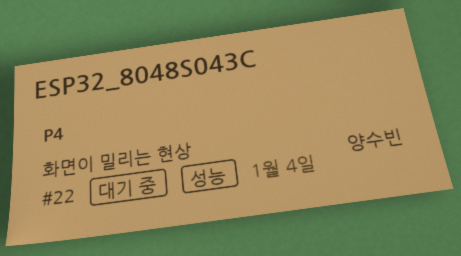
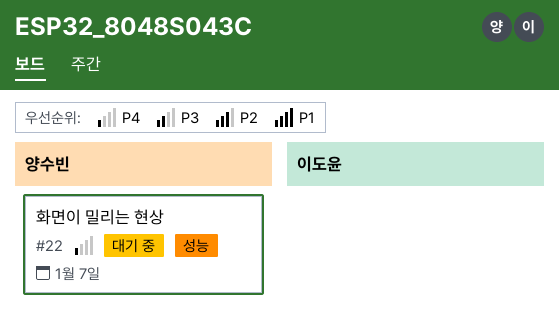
#22, due: Jan 4 -> Jan 7

